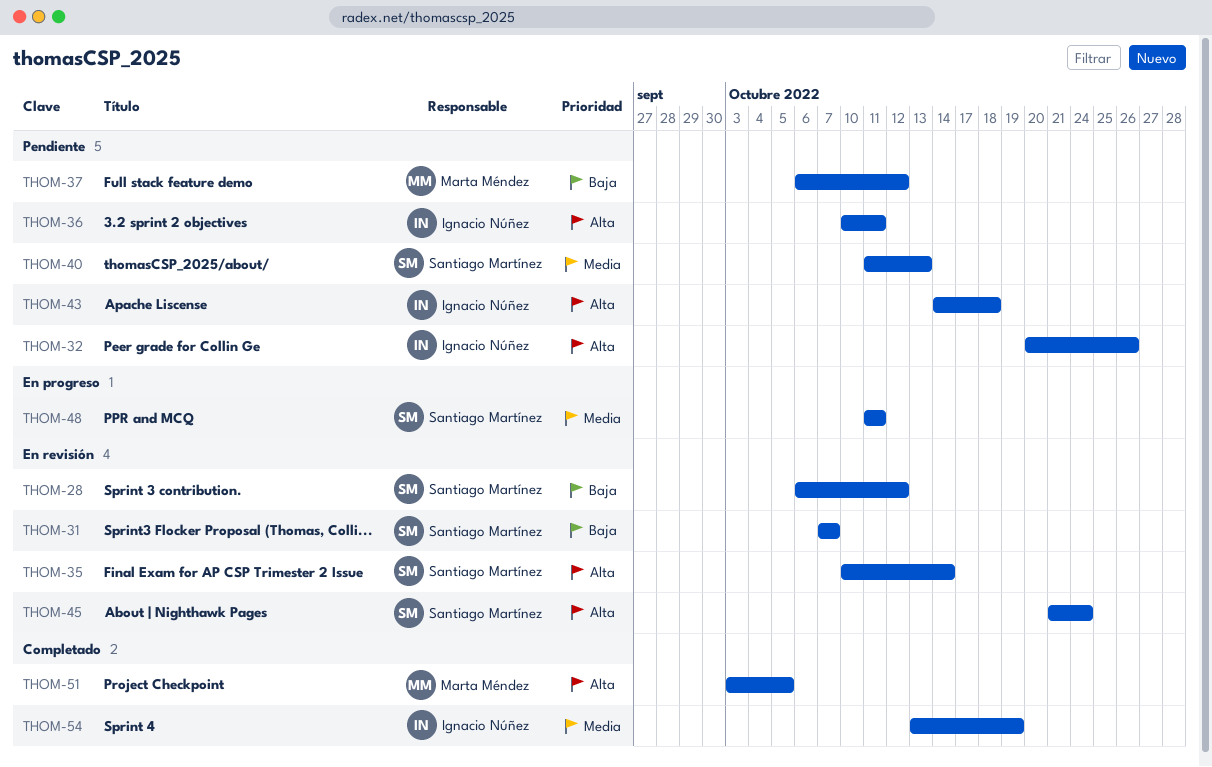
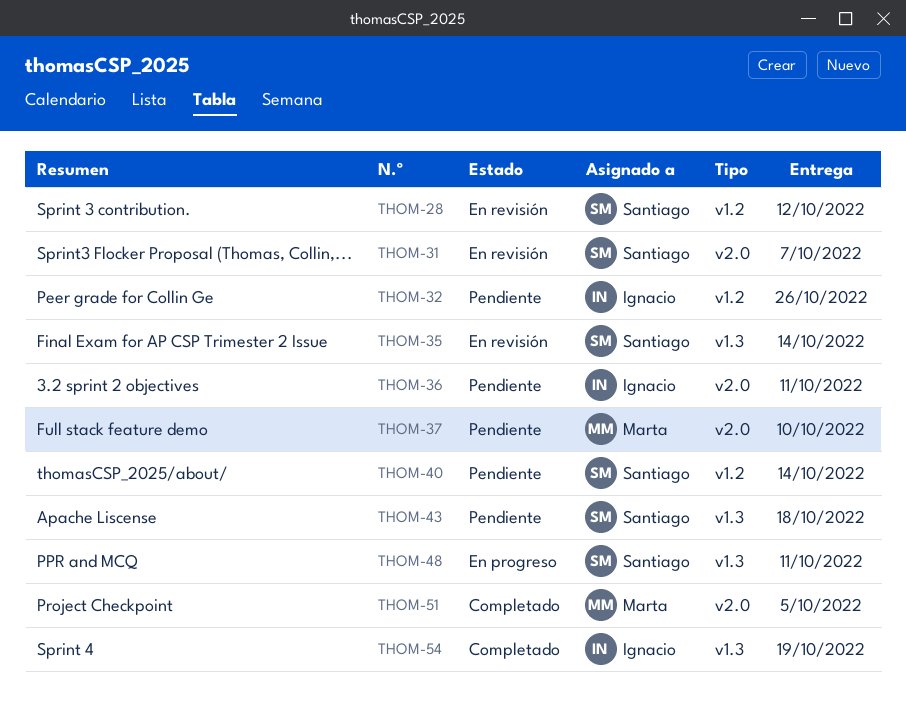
THOM-37, due: Oct 12 -> Oct 10
THOM-40, due: Oct 13 -> Oct 14
THOM-43, owner: Ignacio Núñez -> Santiago Martínez
THOM-45: present -> none

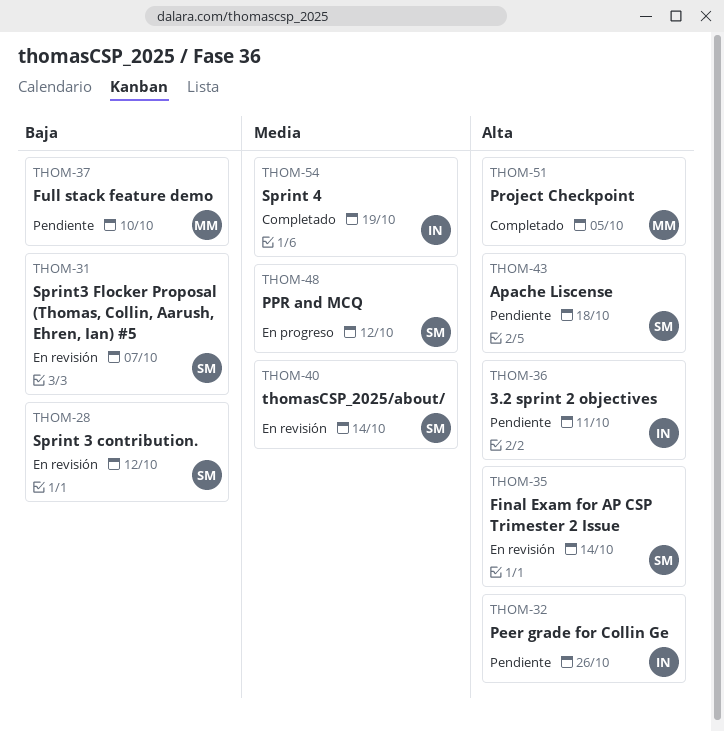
THOM-40, status: Pendiente -> En revisión
THOM-48, due: Oct 11 -> Oct 12

